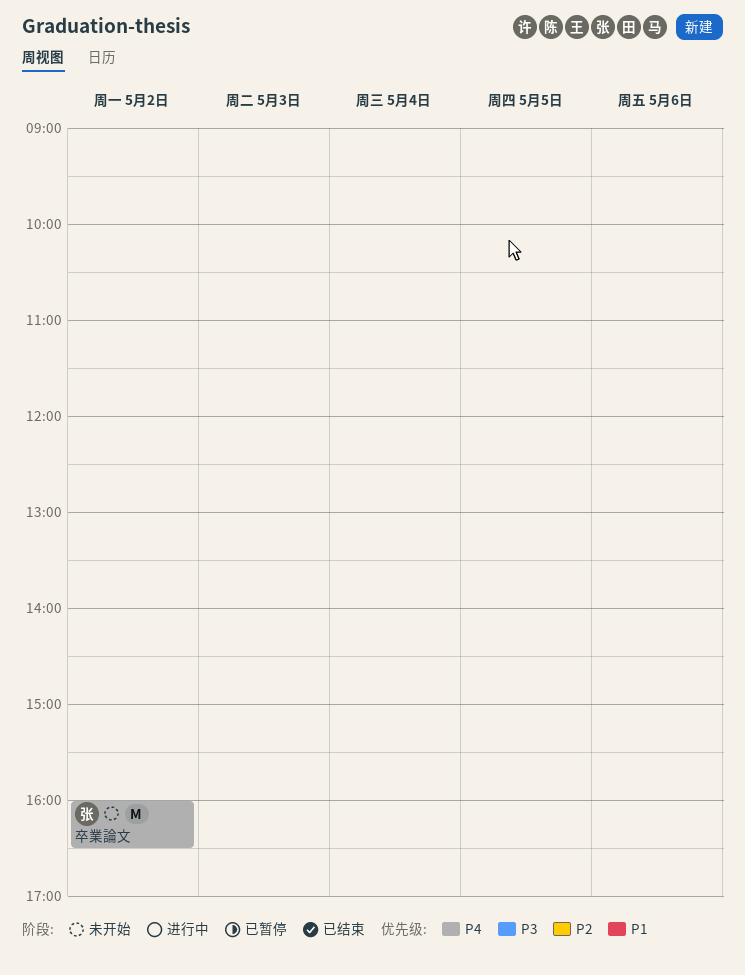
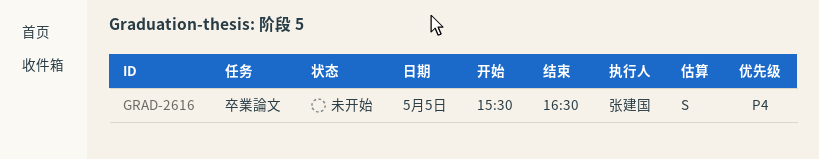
卒業論文, estimate: M -> S
卒業論文, day: May 2 -> May 5
卒業論文, begins: 16:00 -> 15:30

